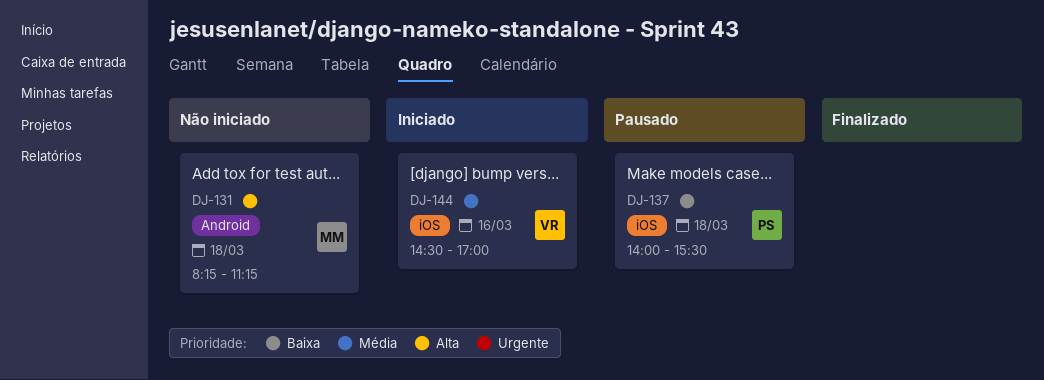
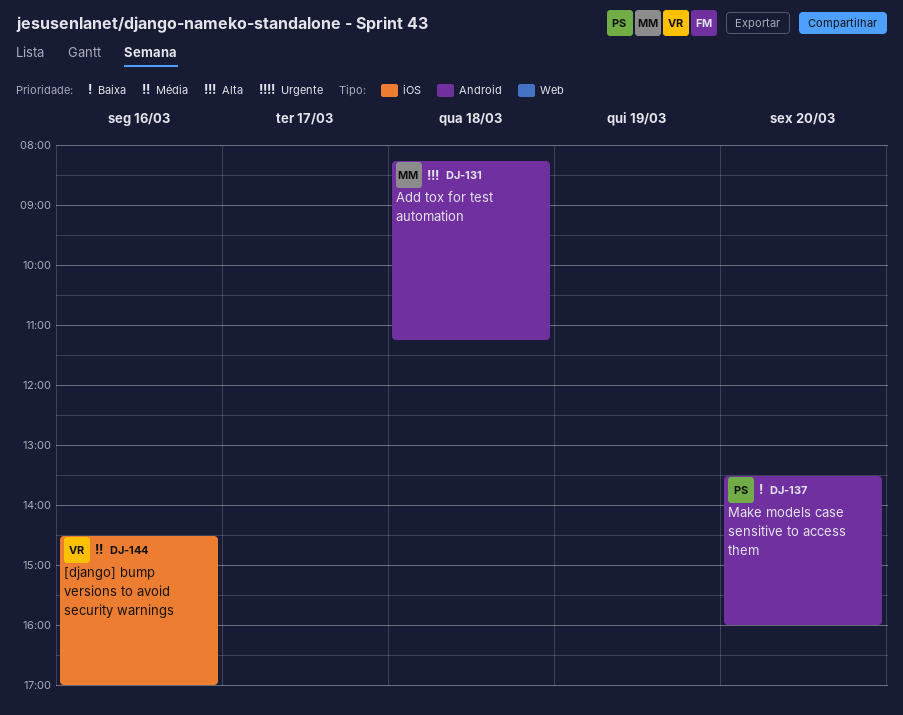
DJ-137, label: iOS -> Android
DJ-137, day: Mar 18 -> Mar 20
DJ-137, begins: 14:00 -> 13:30
DJ-137, ends: 15:30 -> 16:00

